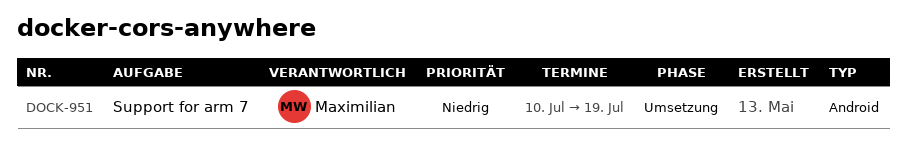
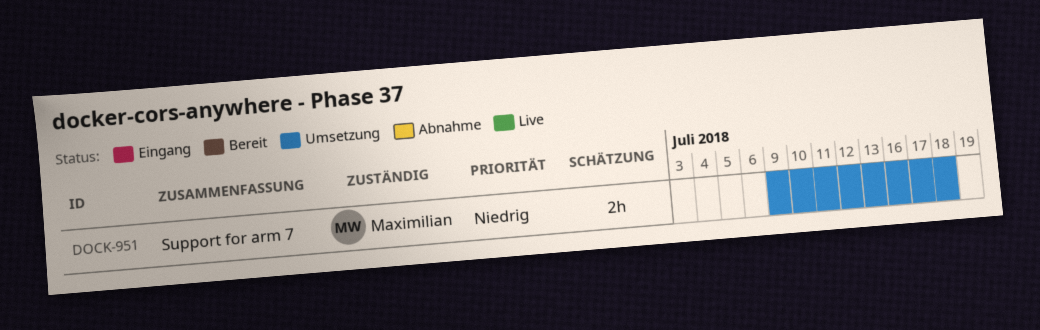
DOCK-951, start: Jul 10 -> Jul 9
DOCK-951, due: Jul 19 -> Jul 18

